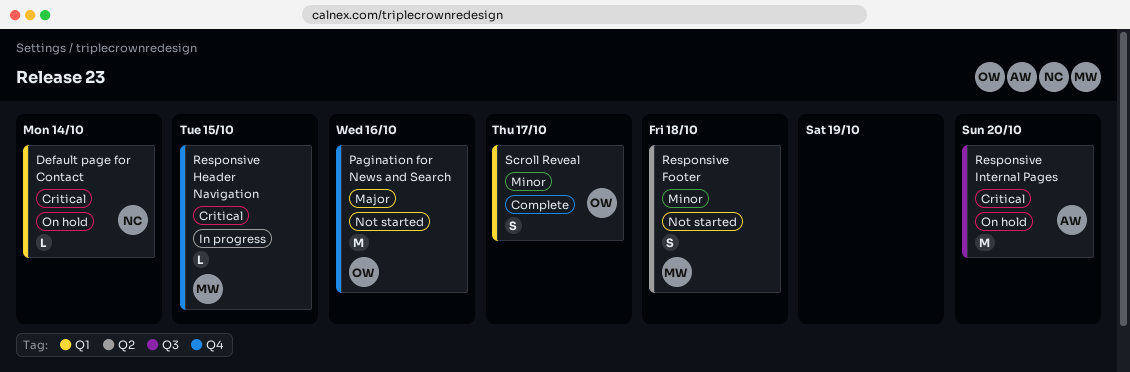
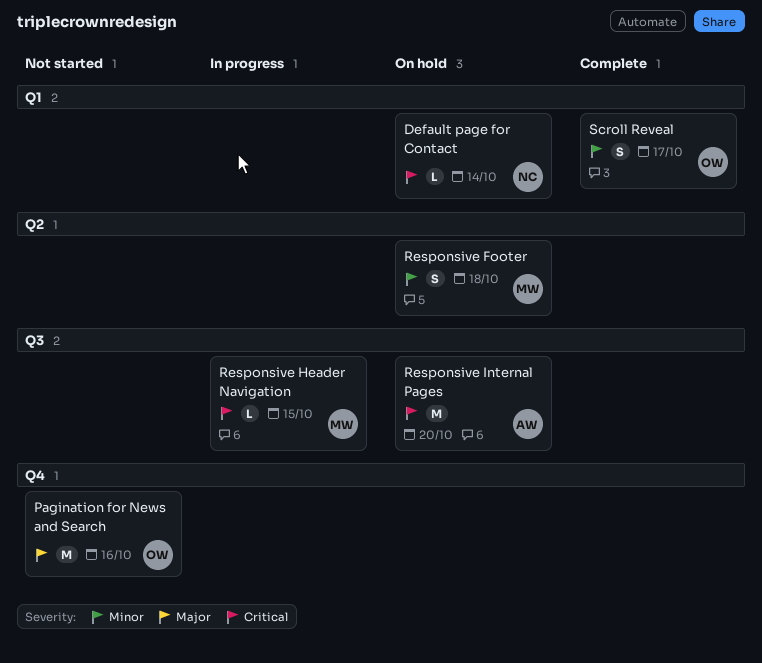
Responsive Footer, status: Not started -> On hold
Responsive Header Navigation, label: Q4 -> Q3

